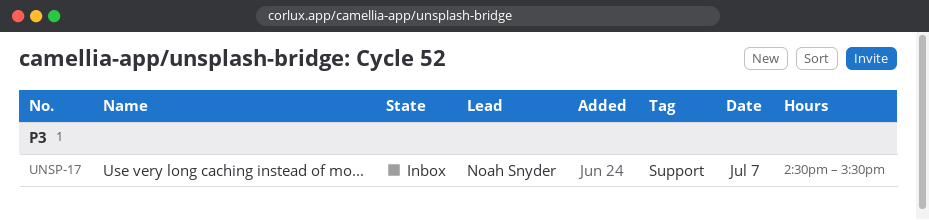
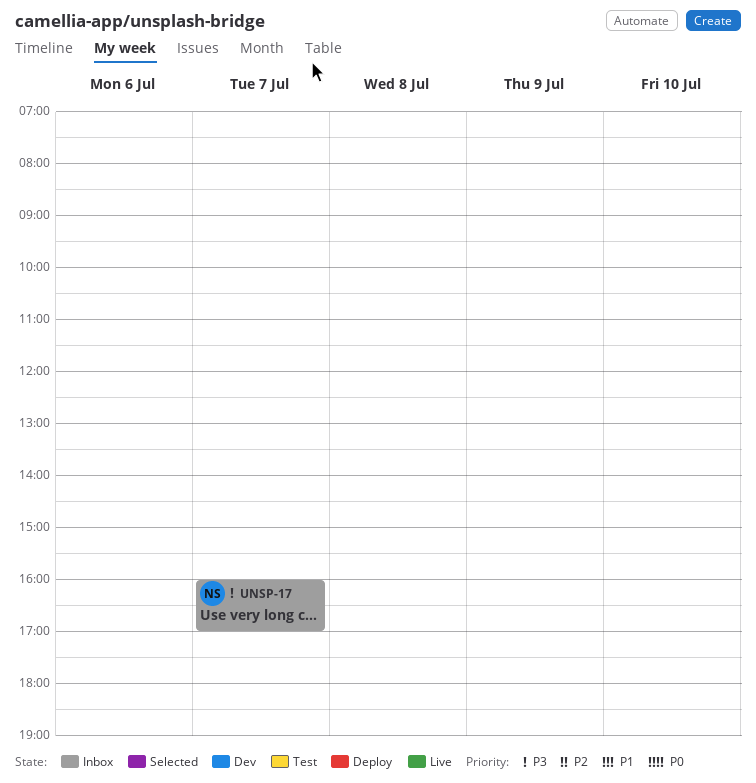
UNSP-17, begins: 14:30 -> 16:00
UNSP-17, ends: 15:30 -> 17:00

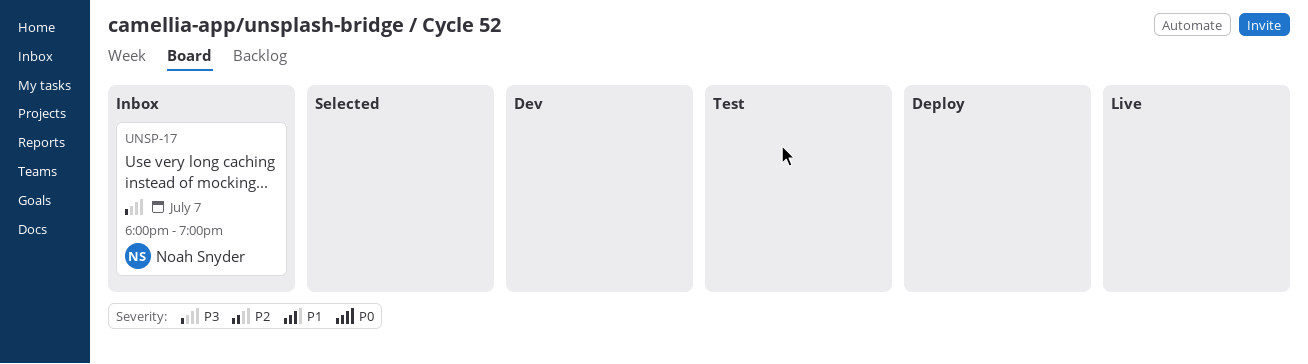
UNSP-17, begins: 16:00 -> 18:00
UNSP-17, ends: 17:00 -> 19:00

